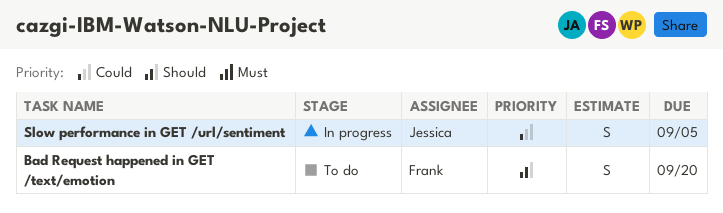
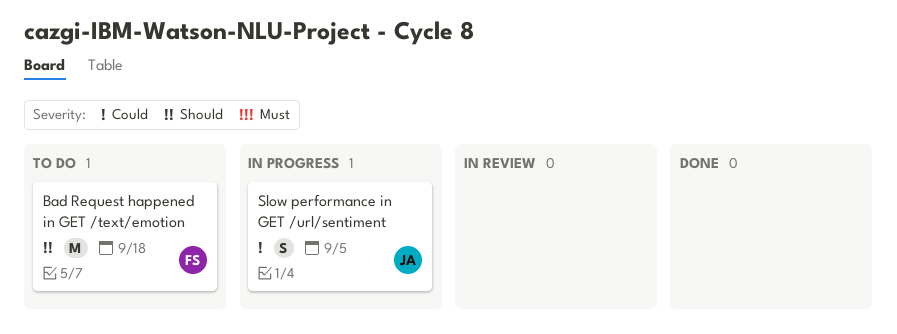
Bad Request happened in GET /text/emotion, estimate: S -> M
Bad Request happened in GET /text/emotion, due: Sep 20 -> Sep 18

